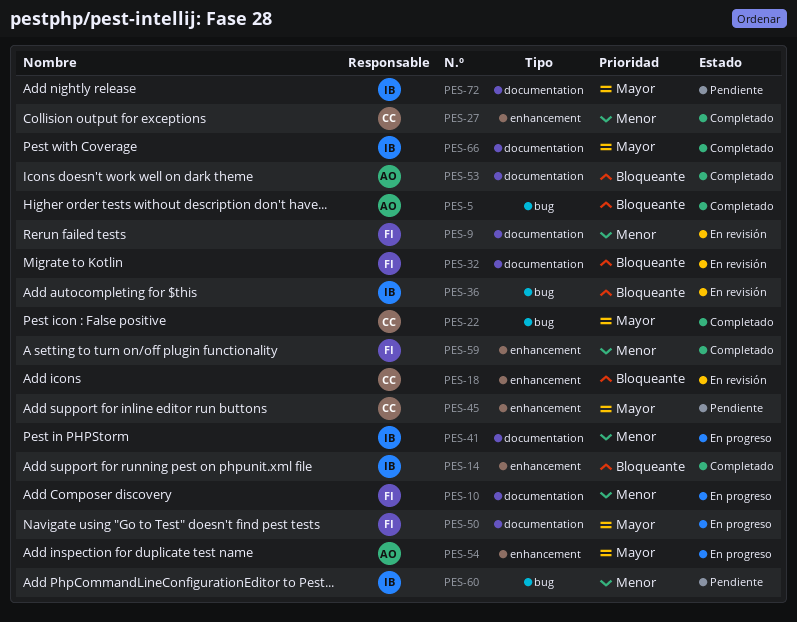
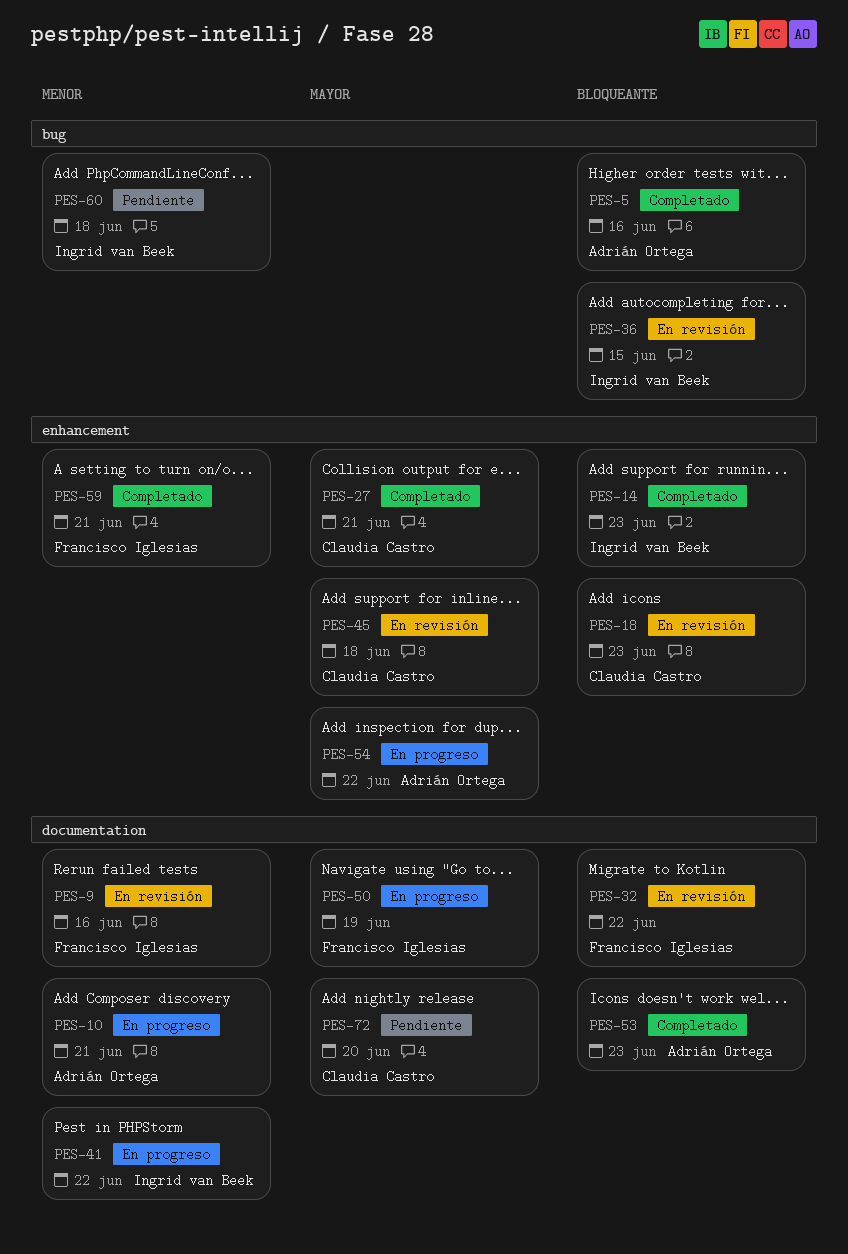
PES-10, owner: Francisco Iglesias -> Adrián Ortega
PES-22: present -> none
PES-27, priority: Menor -> Mayor
PES-45, status: Pendiente -> En revisión
PES-66: present -> none
PES-72, owner: Ingrid van Beek -> Claudia Castro

